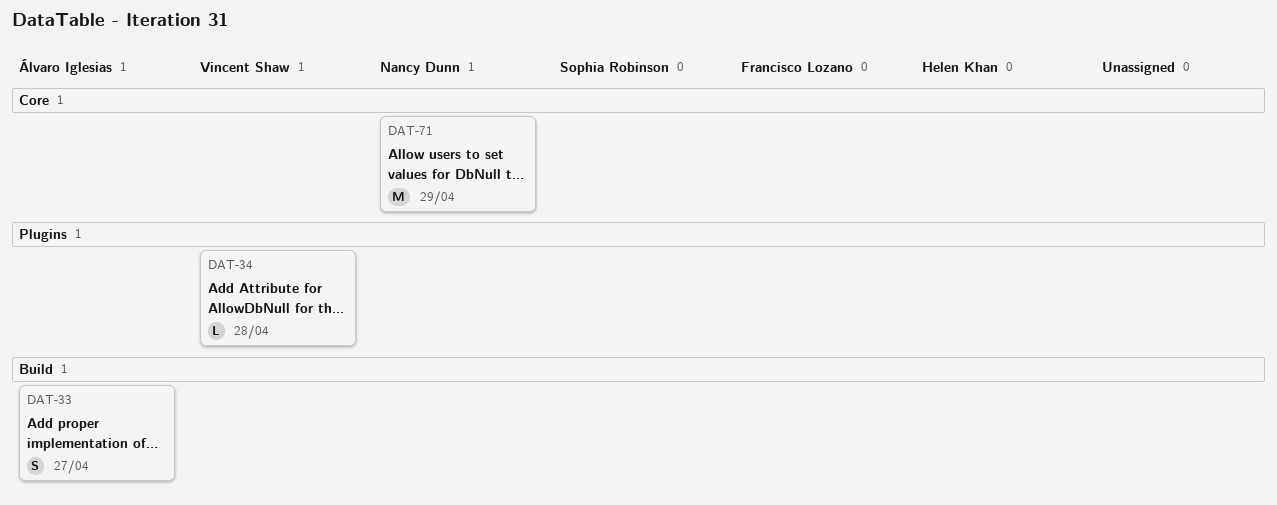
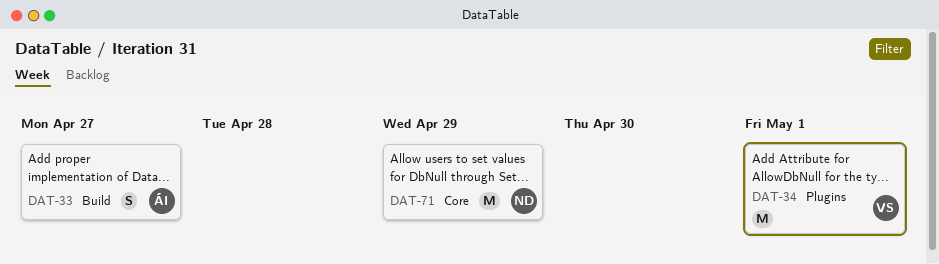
DAT-34, estimate: L -> M
DAT-34, due: Apr 28 -> May 1

